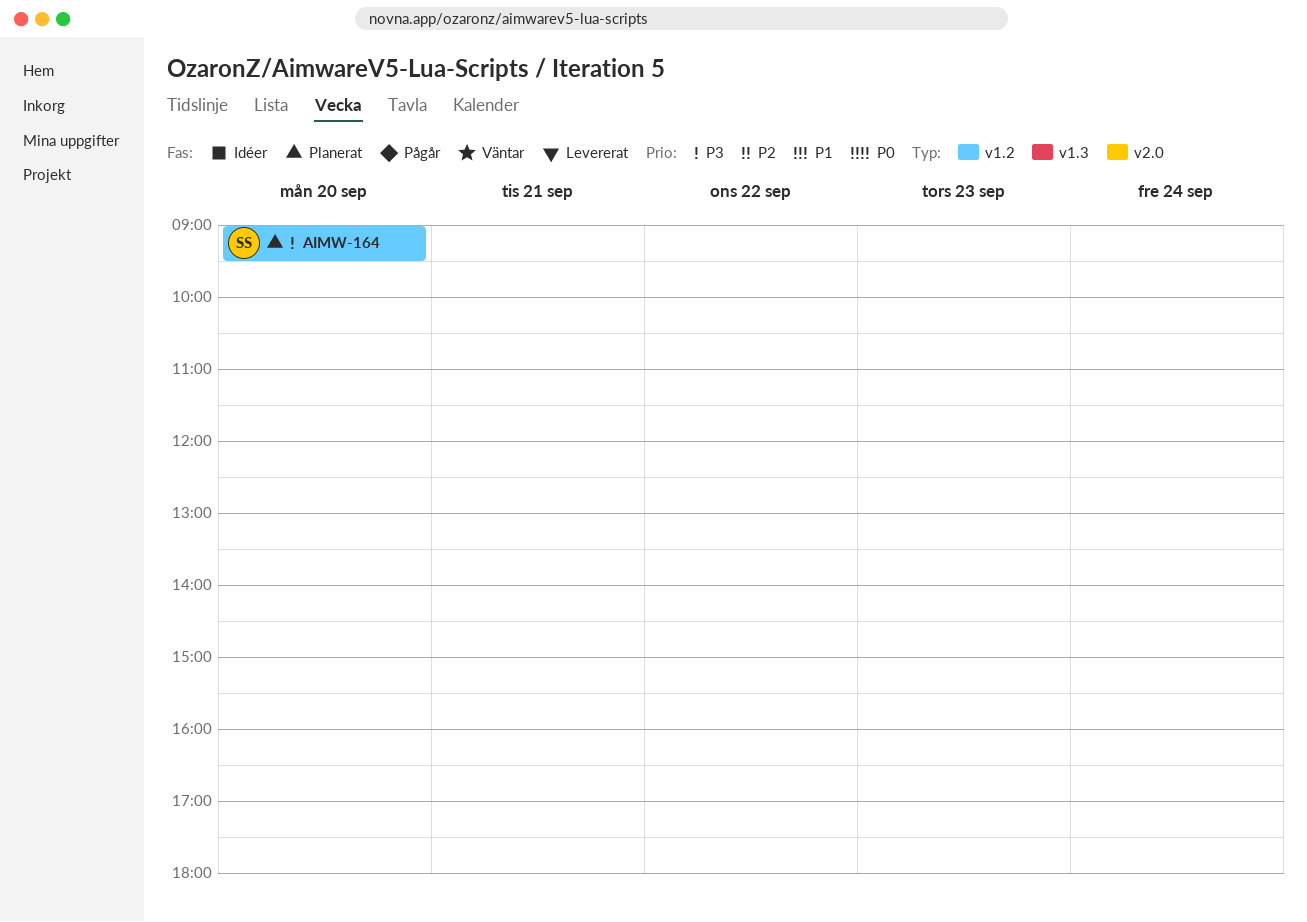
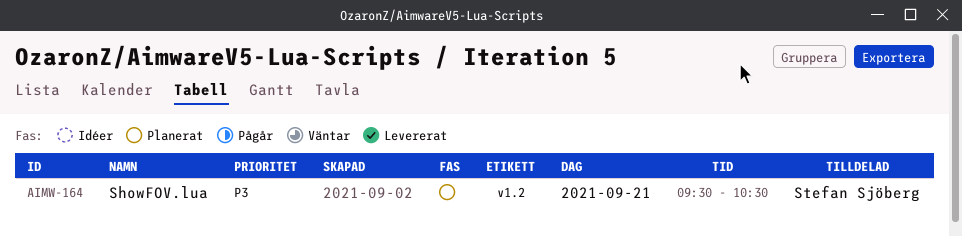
AIMW-164, day: Sep 20 -> Sep 21
AIMW-164, begins: 09:00 -> 09:30
AIMW-164, ends: 09:30 -> 10:30

